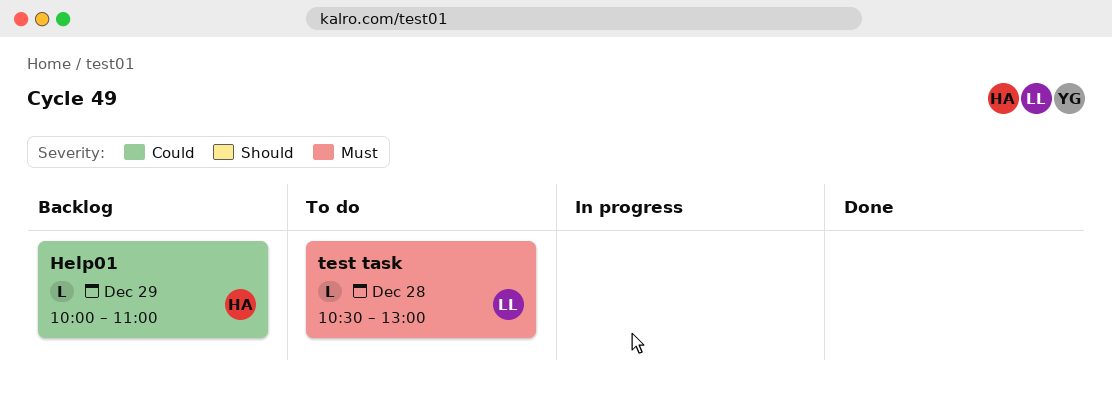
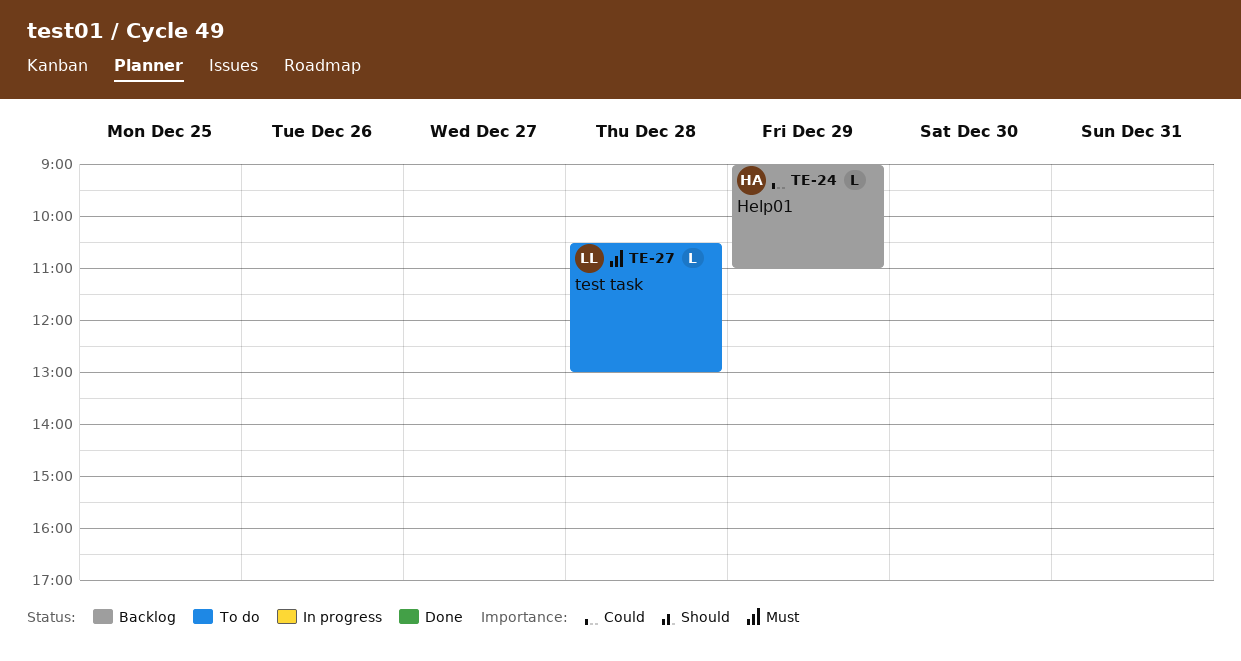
Help01, begins: 10:00 -> 09:00

